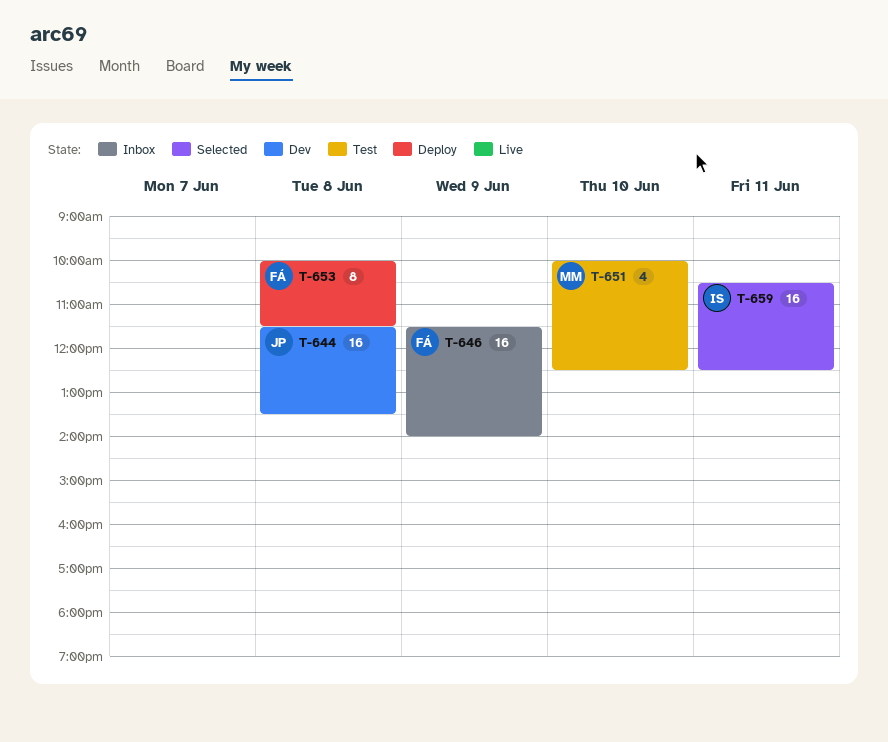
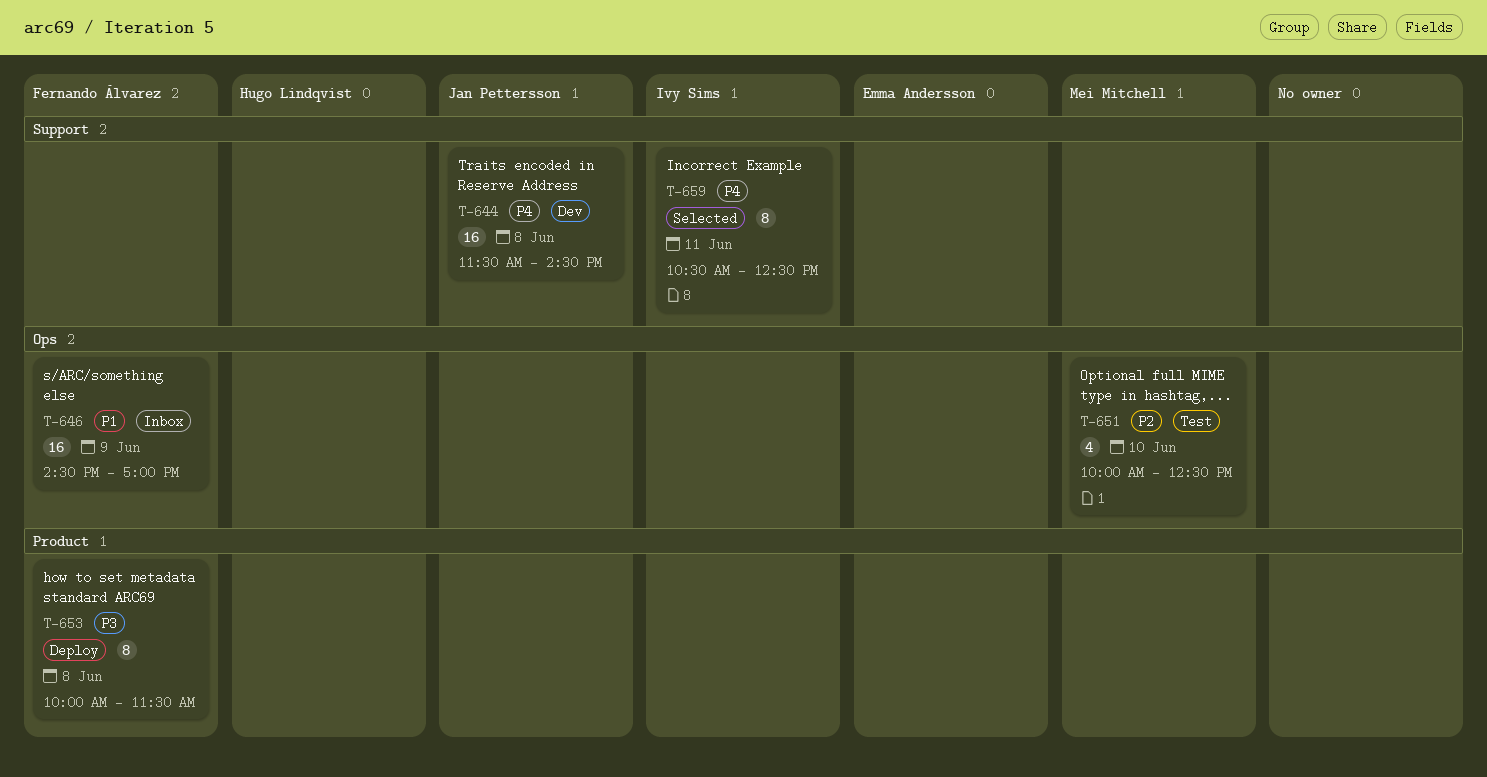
T-644, ends: 13:30 -> 14:30
T-646, begins: 11:30 -> 14:30
T-646, ends: 14:00 -> 17:00
T-659, estimate: 16 -> 8

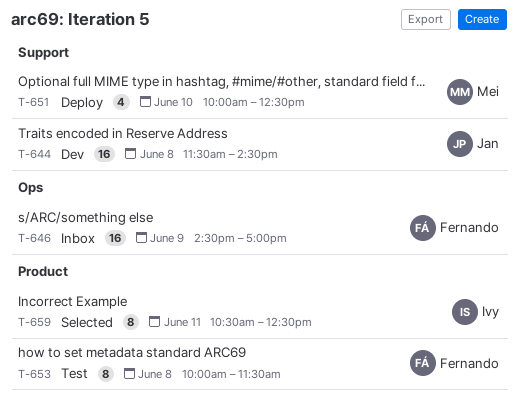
T-651, status: Test -> Deploy
T-651, label: Ops -> Support
T-653, status: Deploy -> Test
T-659, label: Support -> Product

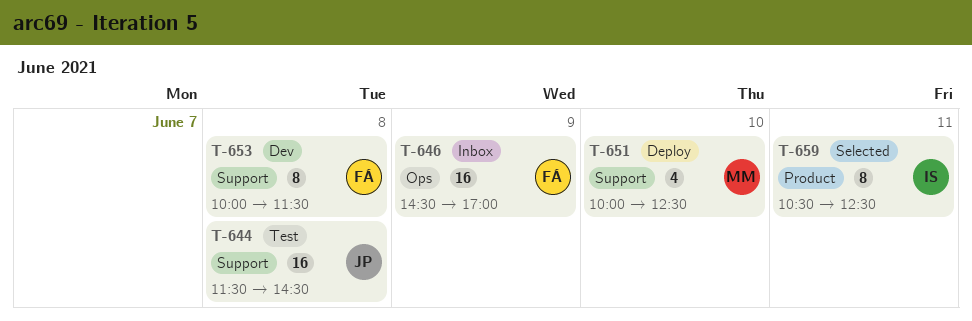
T-644, status: Dev -> Test
T-653, status: Test -> Dev
T-653, label: Product -> Support

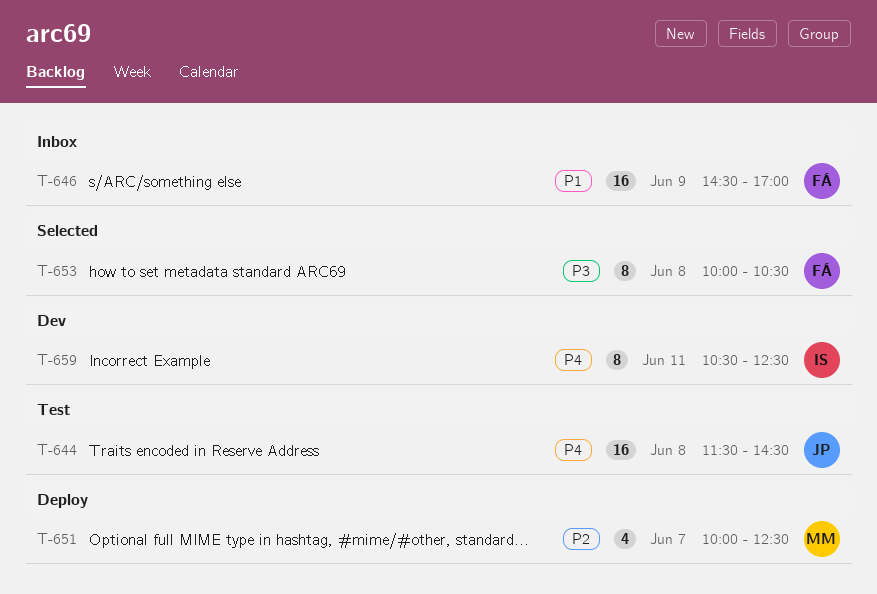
T-651, day: Jun 10 -> Jun 7
T-653, status: Dev -> Selected
T-653, ends: 11:30 -> 10:30
T-659, status: Selected -> Dev

